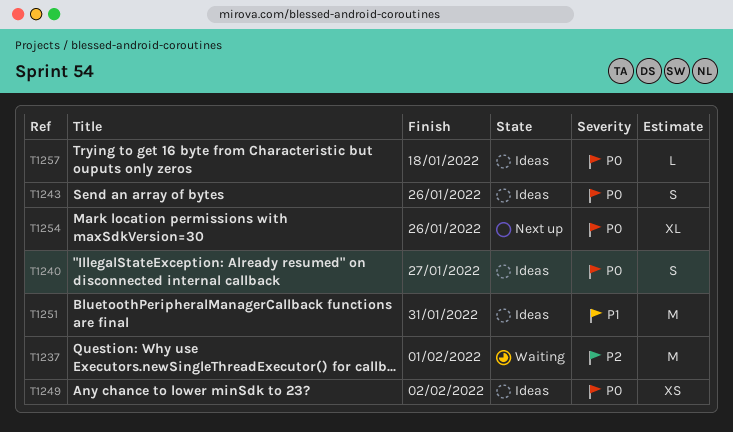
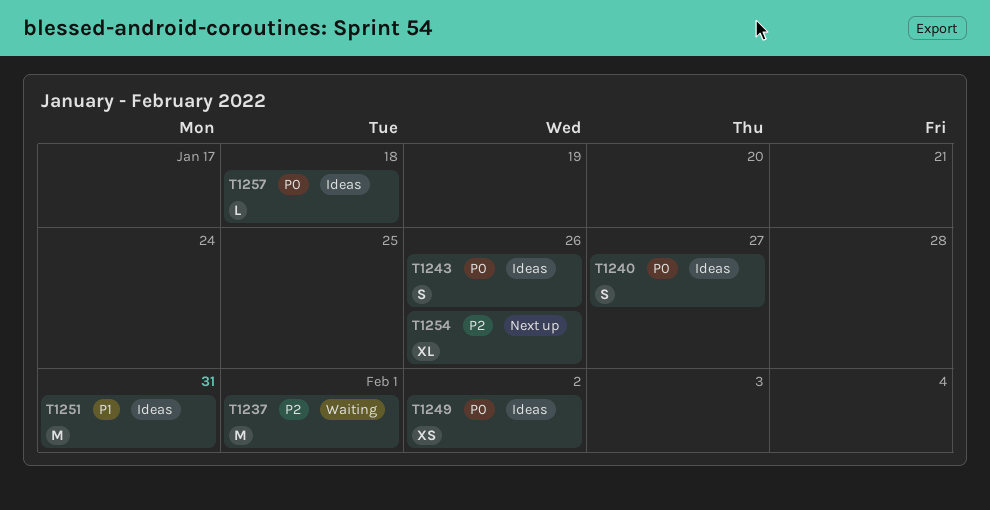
T1254, priority: P0 -> P2

